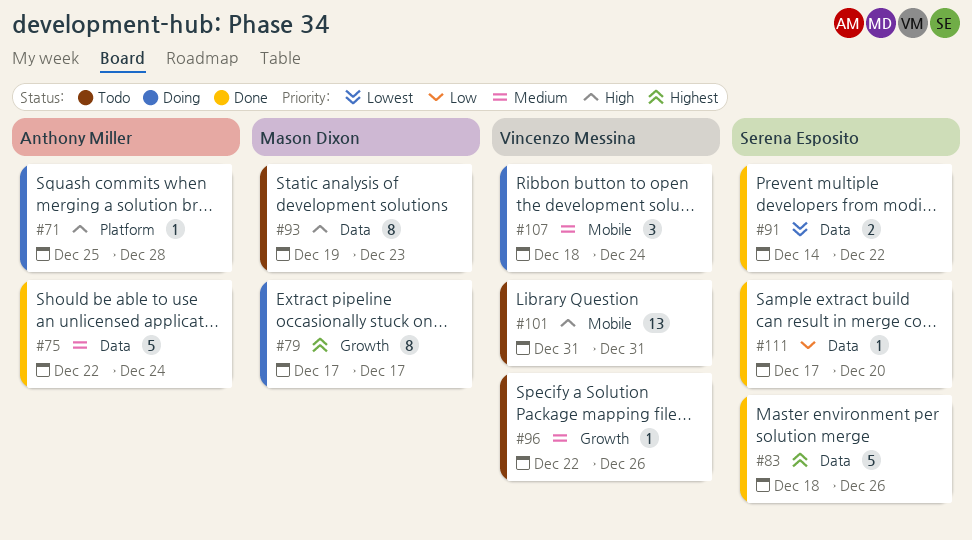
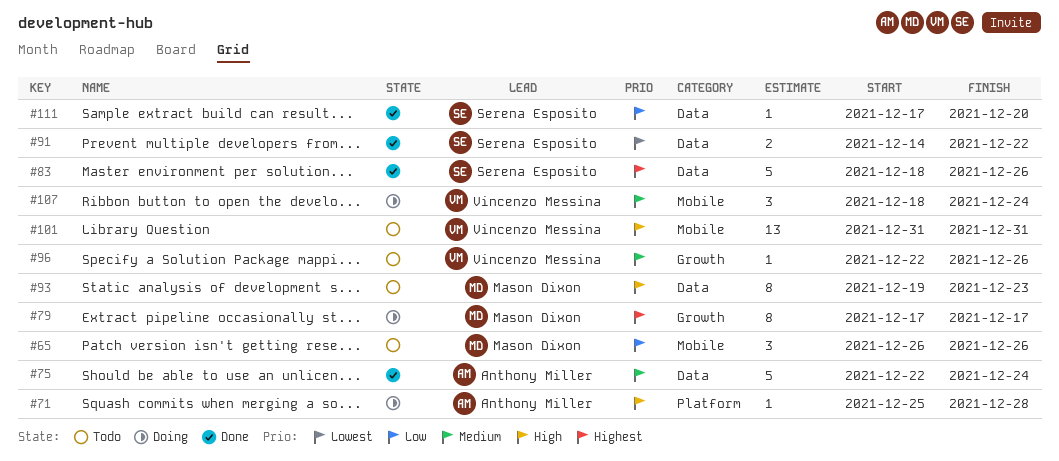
#65: none -> present

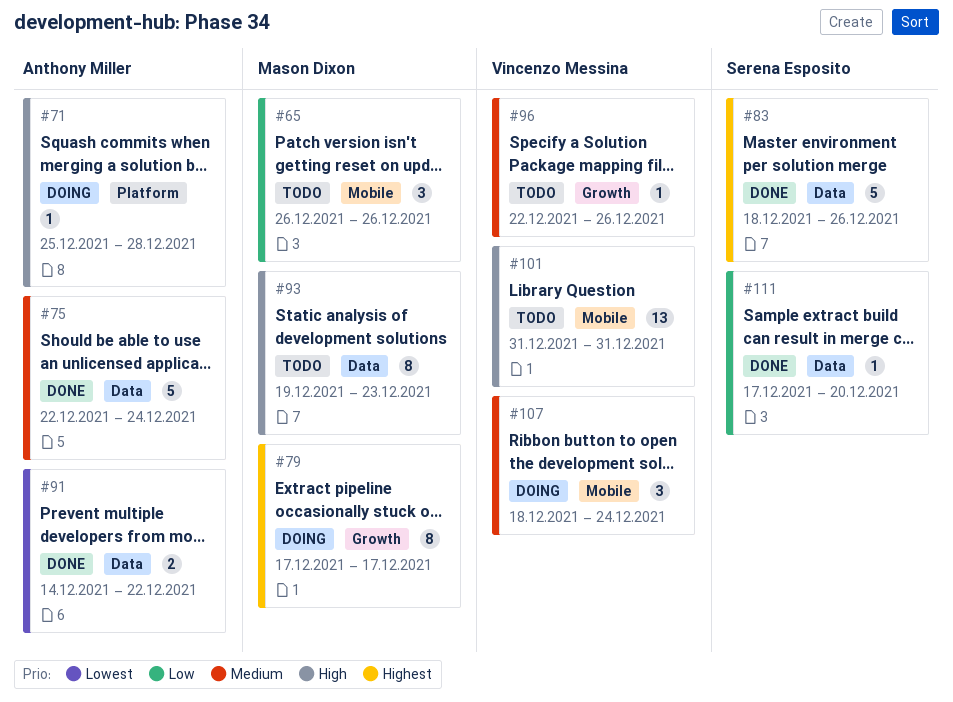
#91, owner: Serena Esposito -> Anthony Miller

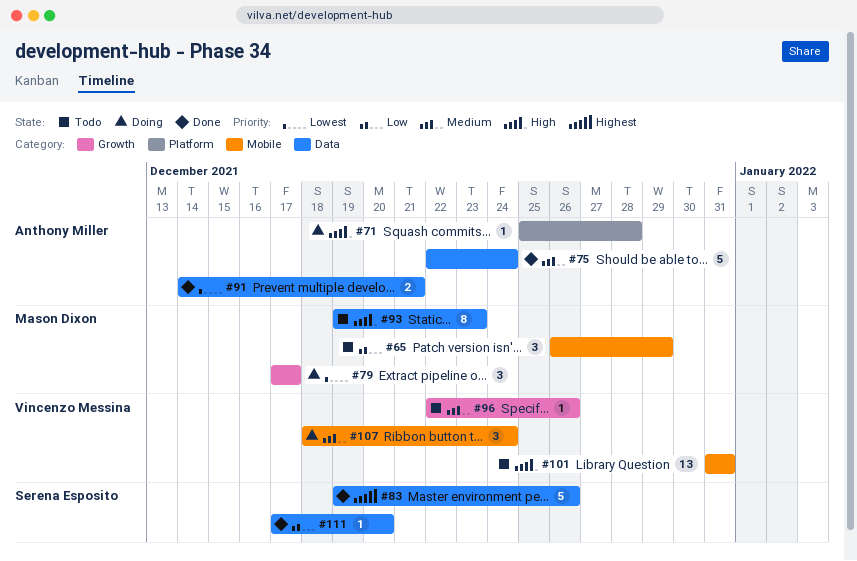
#65, due: Dec 26 -> Dec 29
#79, priority: Highest -> Lowest
#79, estimate: 8 -> 3
#83, start: Dec 18 -> Dec 19
#91, due: Dec 22 -> Dec 21

